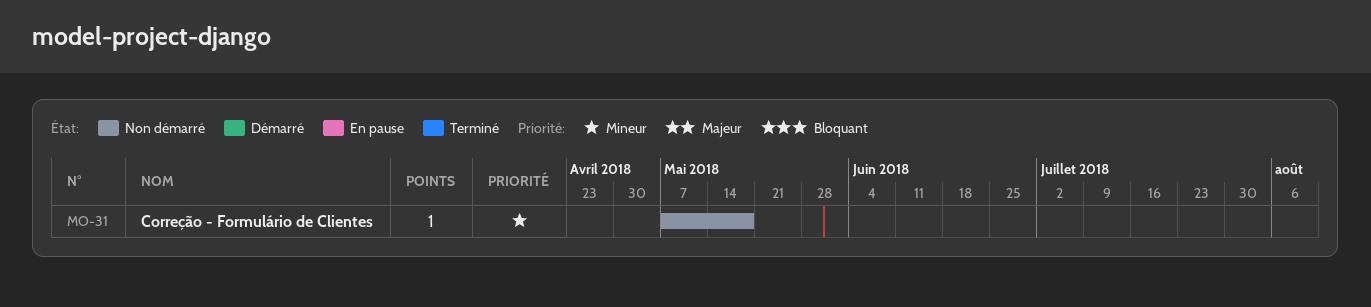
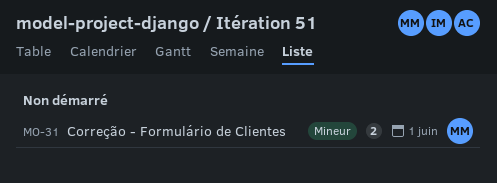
MO-31, estimate: 1 -> 2
MO-31, due: May 18 -> Jun 1

